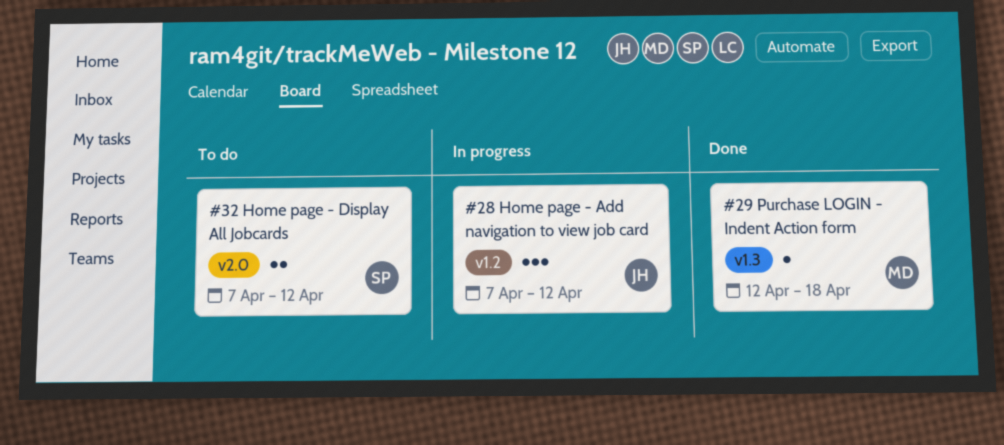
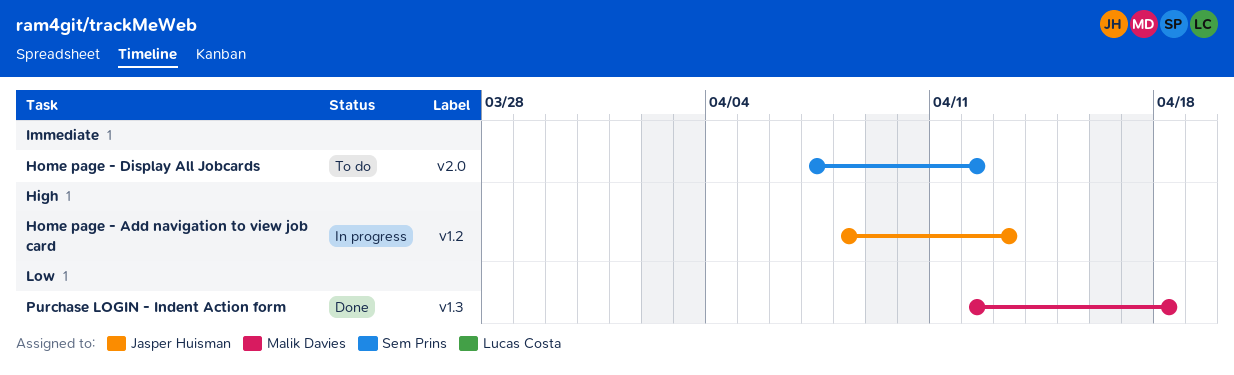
Home page - Add navigation to view job card, start: Apr 7 -> Apr 8
Home page - Add navigation to view job card, due: Apr 12 -> Apr 13

